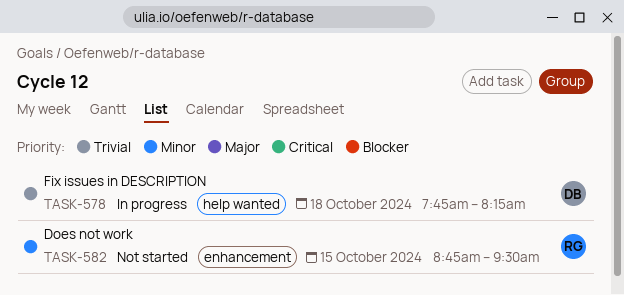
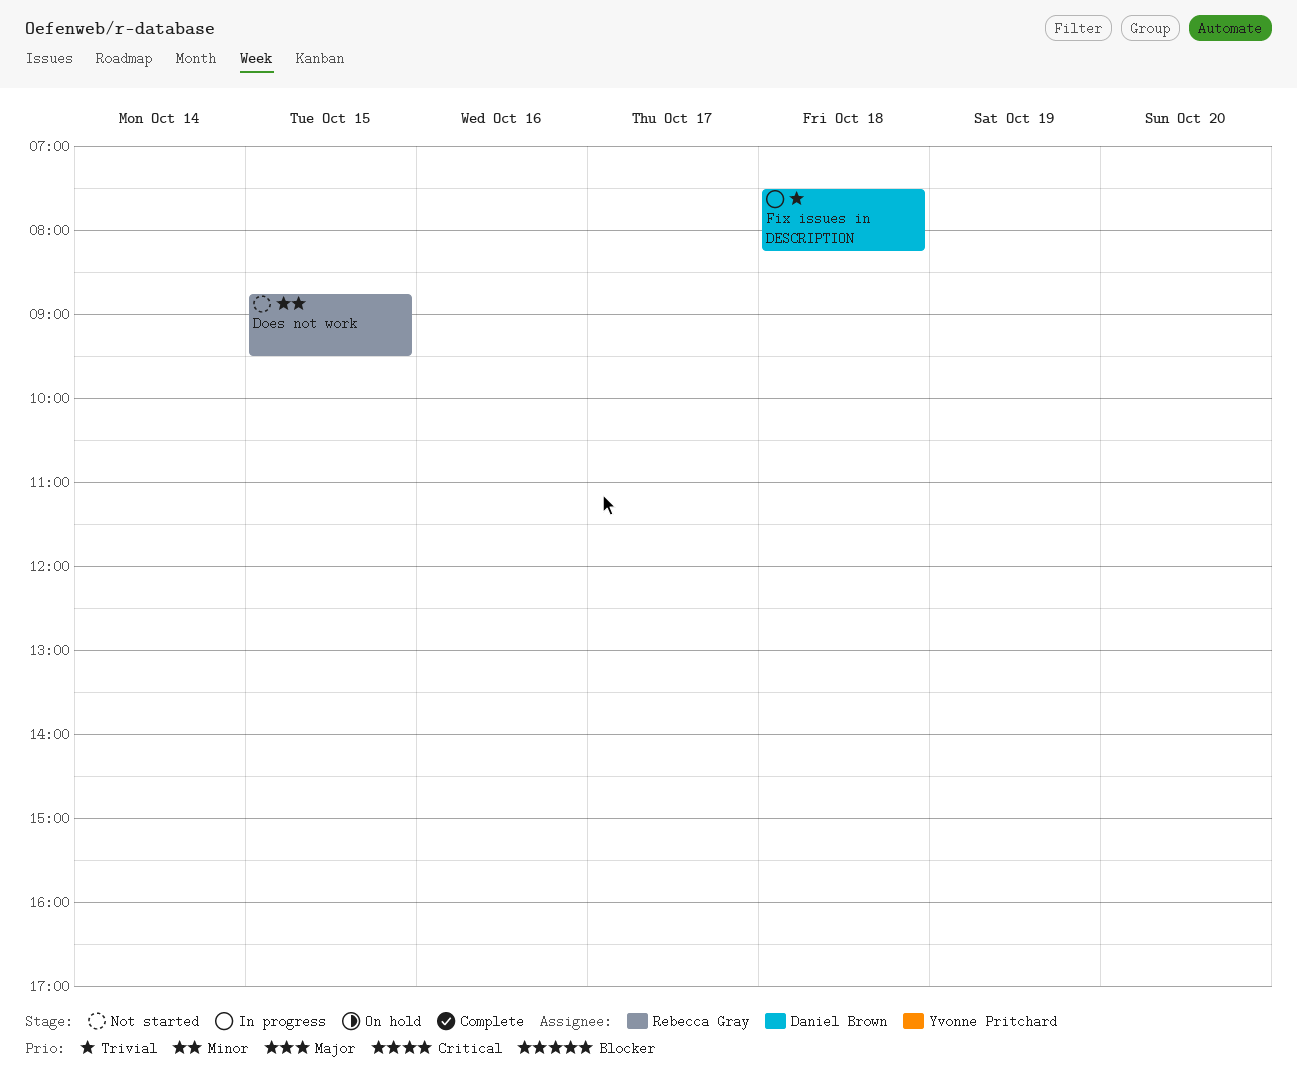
Fix issues in DESCRIPTION, begins: 07:45 -> 07:30

